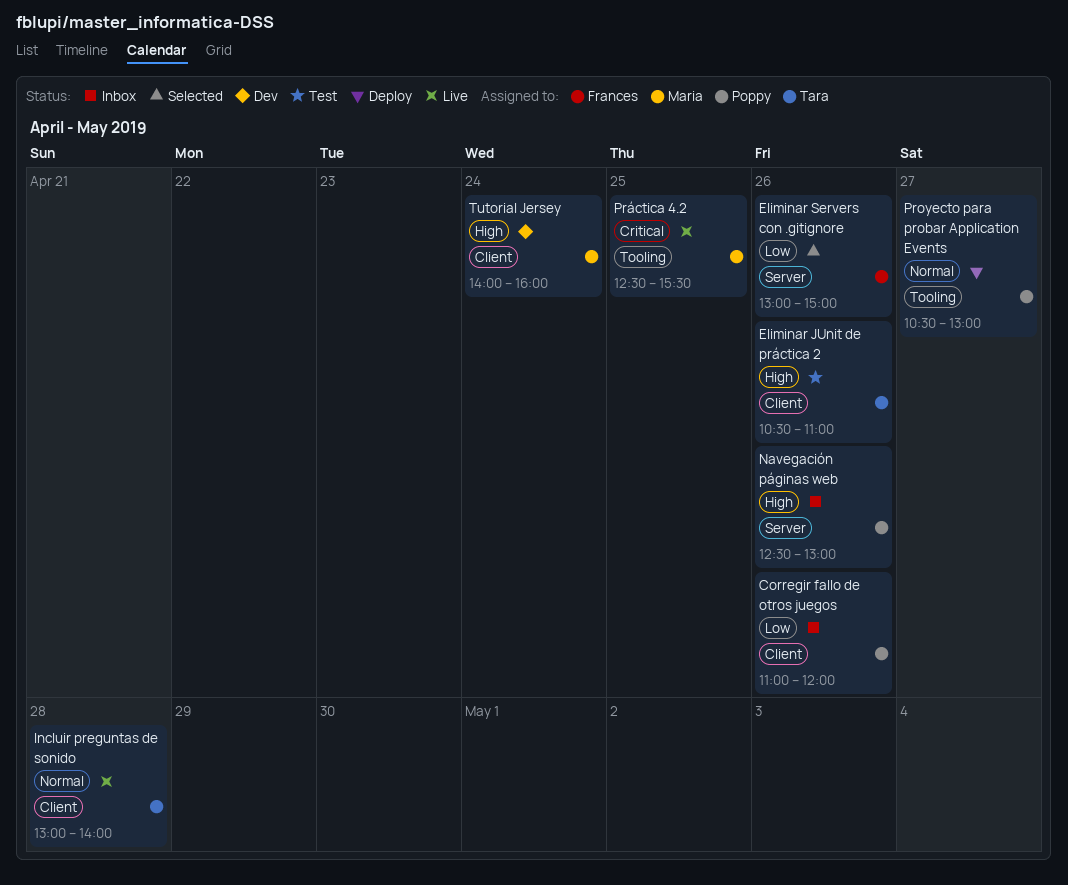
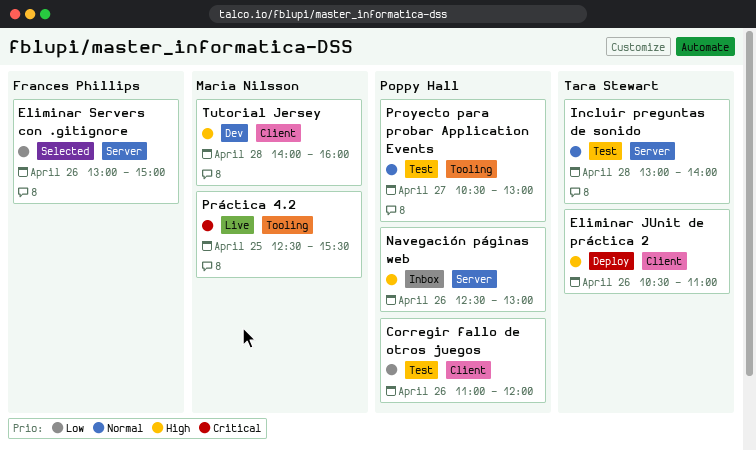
Corregir fallo de otros juegos, status: Inbox -> Test
Eliminar JUnit de práctica 2, status: Test -> Deploy
Incluir preguntas de sonido, status: Live -> Test
Incluir preguntas de sonido, label: Client -> Server
Proyecto para probar Application Events, status: Deploy -> Test
Tutorial Jersey, day: Apr 24 -> Apr 28

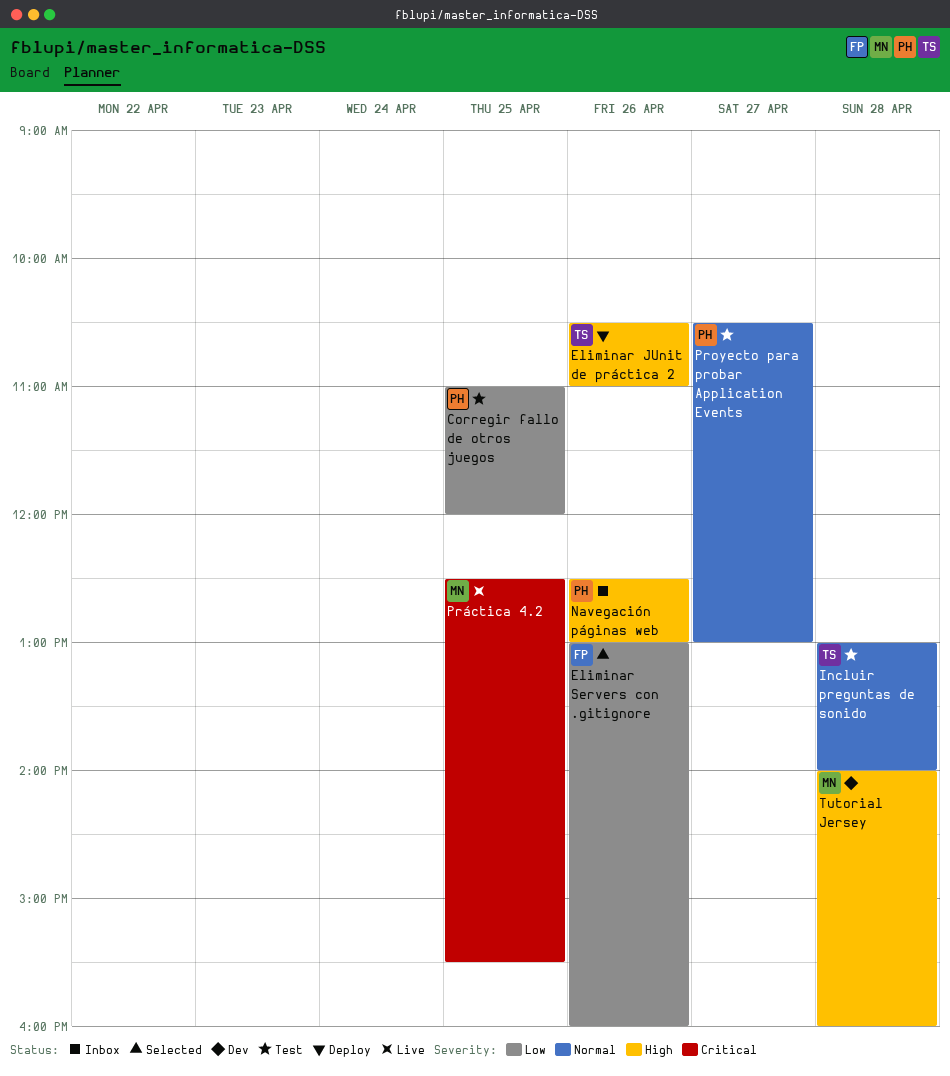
Corregir fallo de otros juegos, day: Apr 26 -> Apr 25
Eliminar Servers con .gitignore, ends: 15:00 -> 16:00

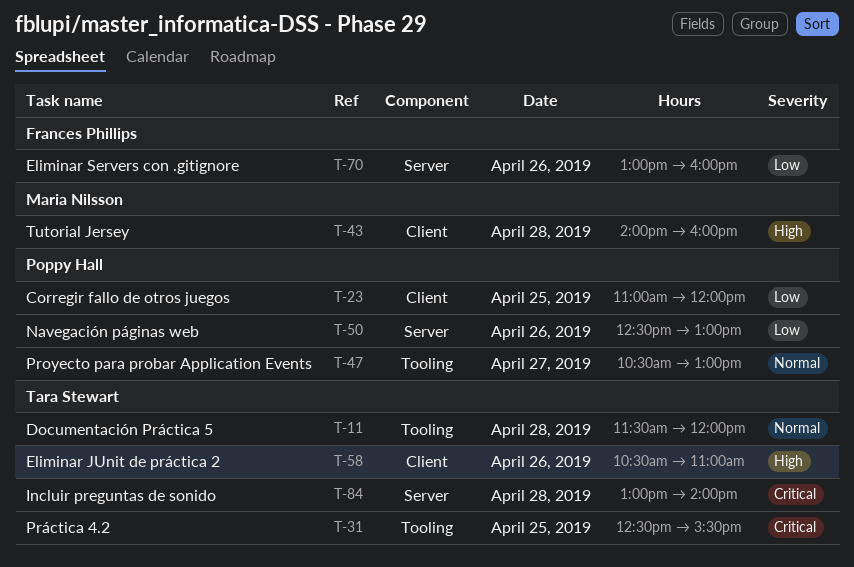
Documentación Práctica 5: none -> present
Incluir preguntas de sonido, priority: Normal -> Critical
Navegación páginas web, priority: High -> Low
Práctica 4.2, owner: Maria Nilsson -> Tara Stewart

